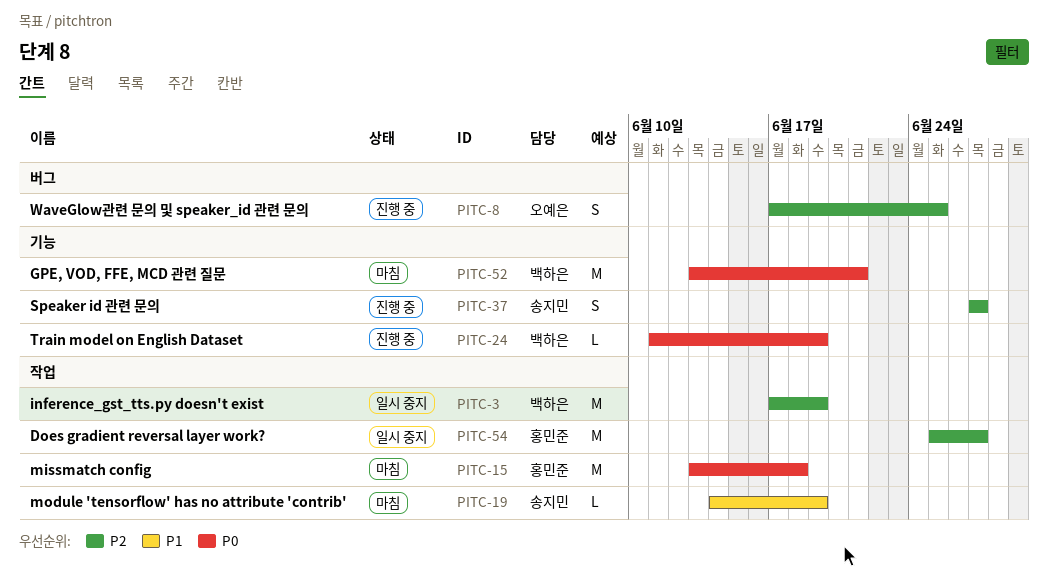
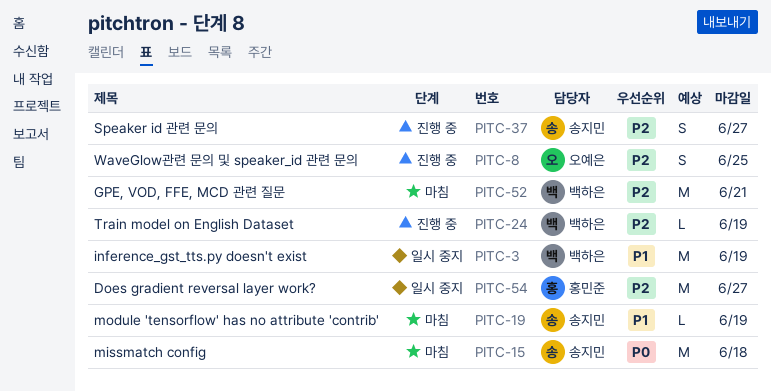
PITC-3, priority: P2 -> P1
PITC-15, owner: 홍민준 -> 송지민
PITC-24, priority: P0 -> P2
PITC-52, priority: P0 -> P2

